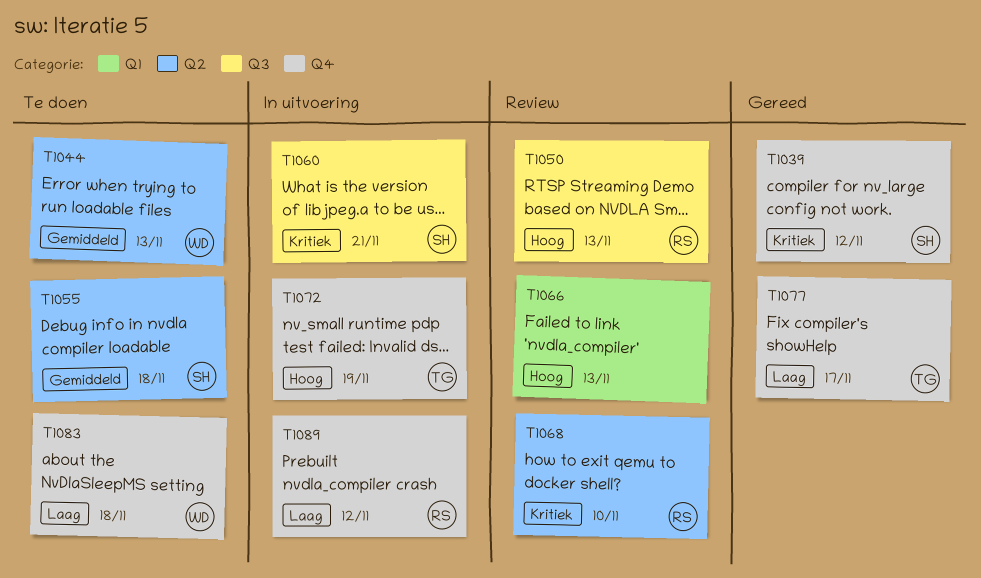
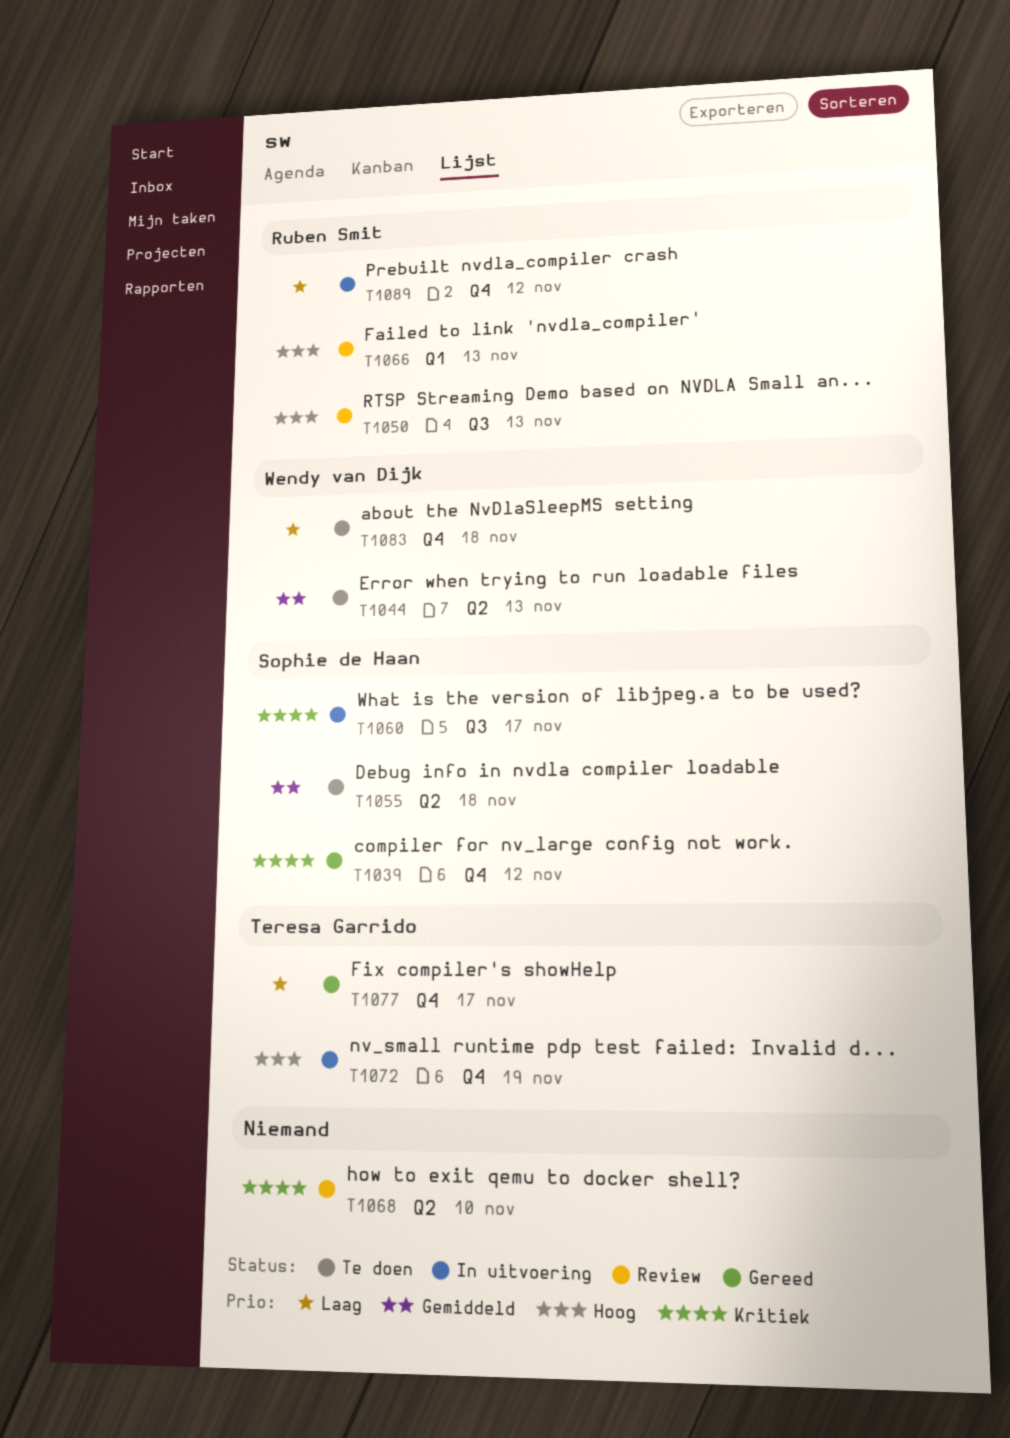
T1060, due: Nov 21 -> Nov 17
T1066, owner: none -> Ruben Smit
T1068, owner: Ruben Smit -> none

